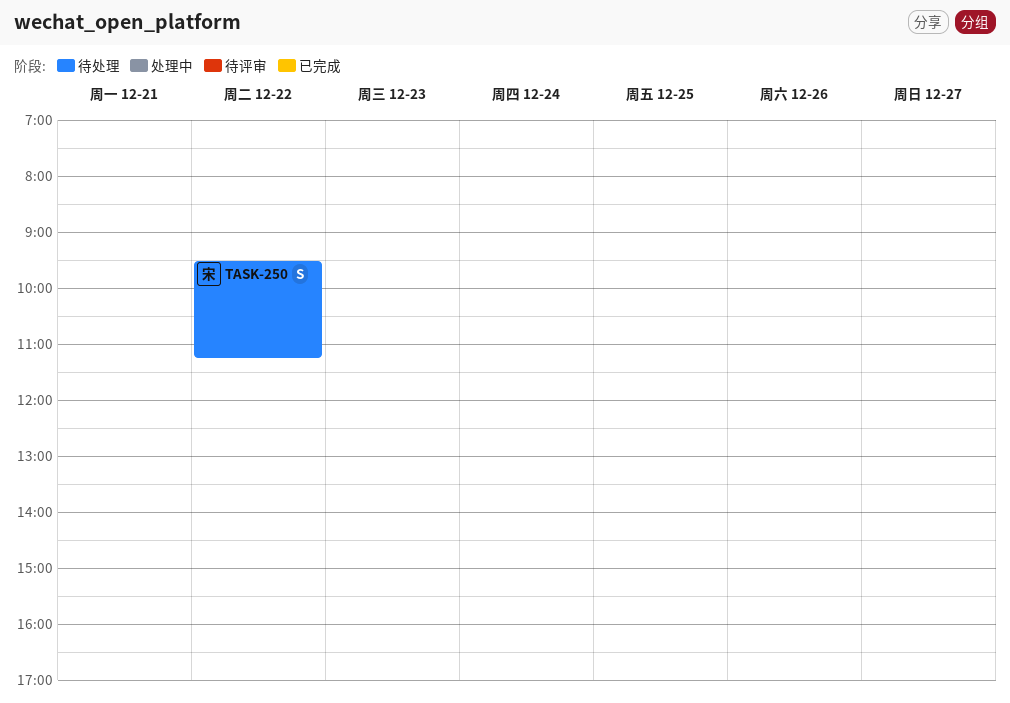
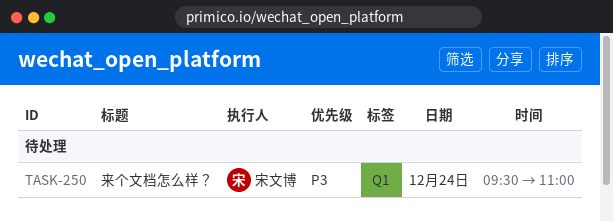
TASK-250, day: Dec 22 -> Dec 24
TASK-250, ends: 11:15 -> 11:00

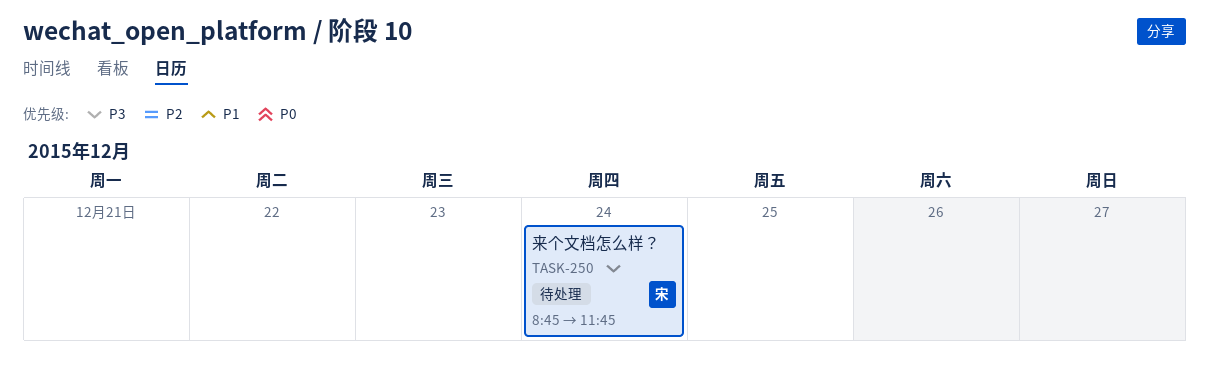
TASK-250, begins: 09:30 -> 08:45
TASK-250, ends: 11:00 -> 11:45

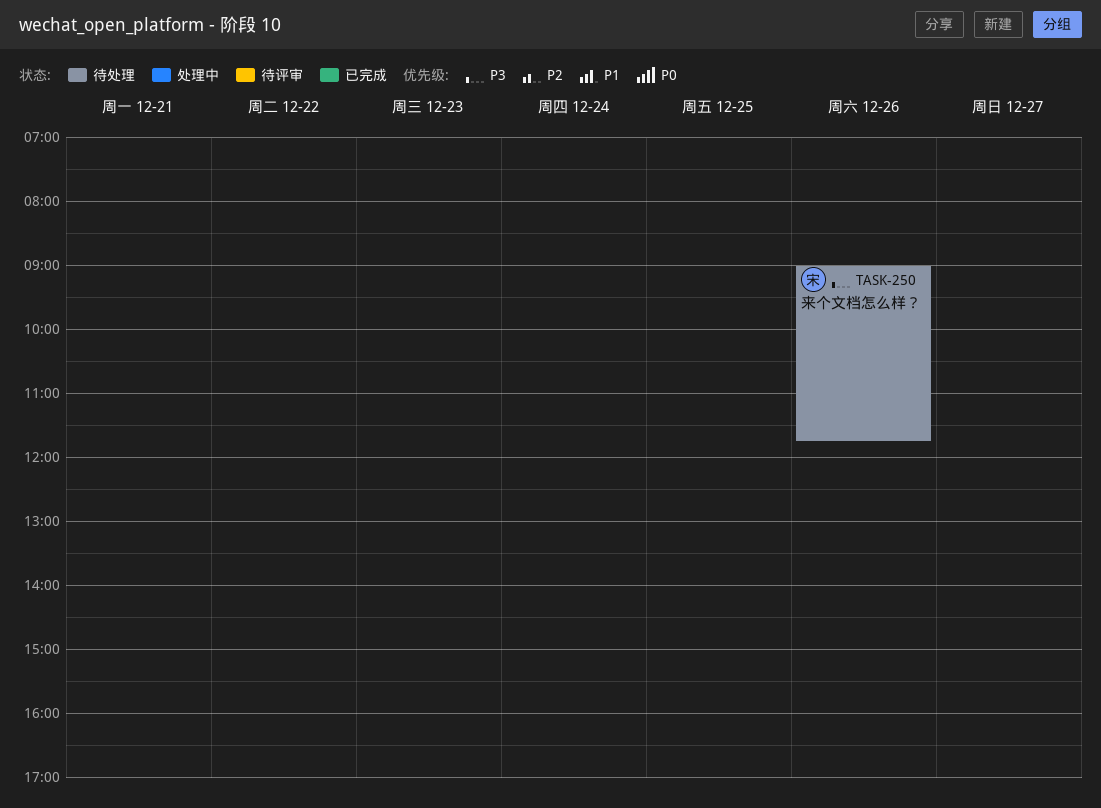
TASK-250, day: Dec 24 -> Dec 26
TASK-250, begins: 08:45 -> 09:00

